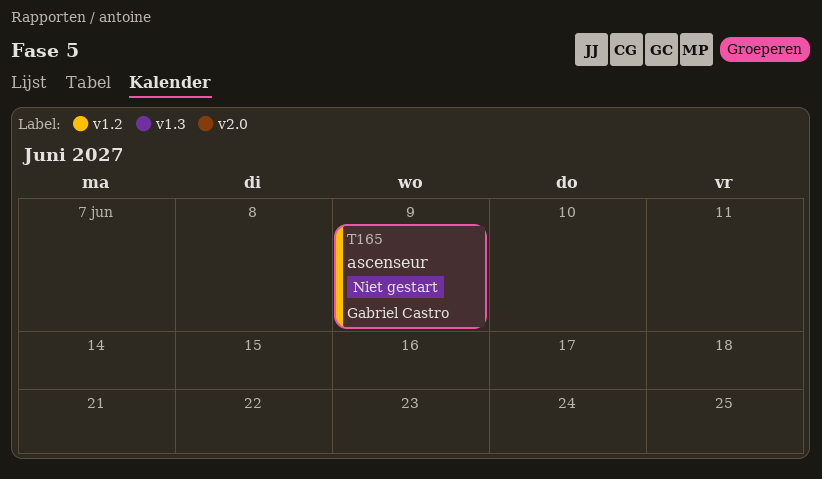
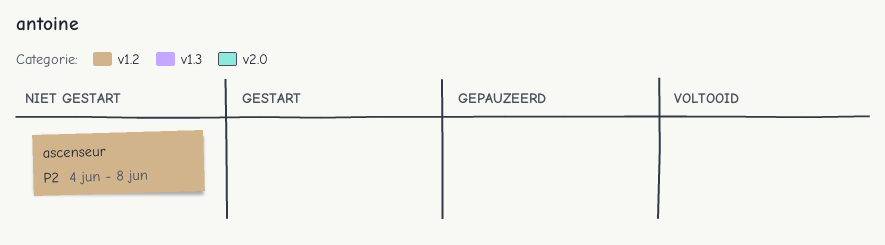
ascenseur, due: Jun 9 -> Jun 8

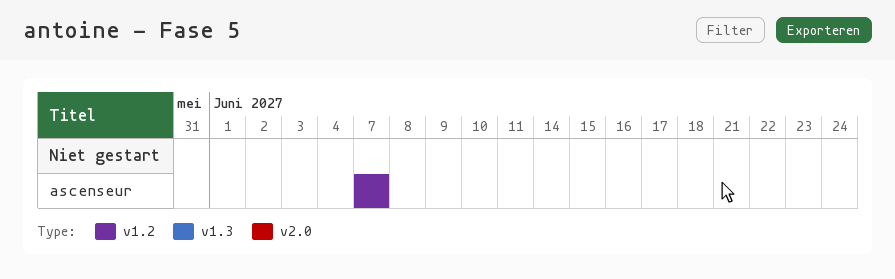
ascenseur, start: Jun 4 -> Jun 7
ascenseur, due: Jun 8 -> Jun 7

